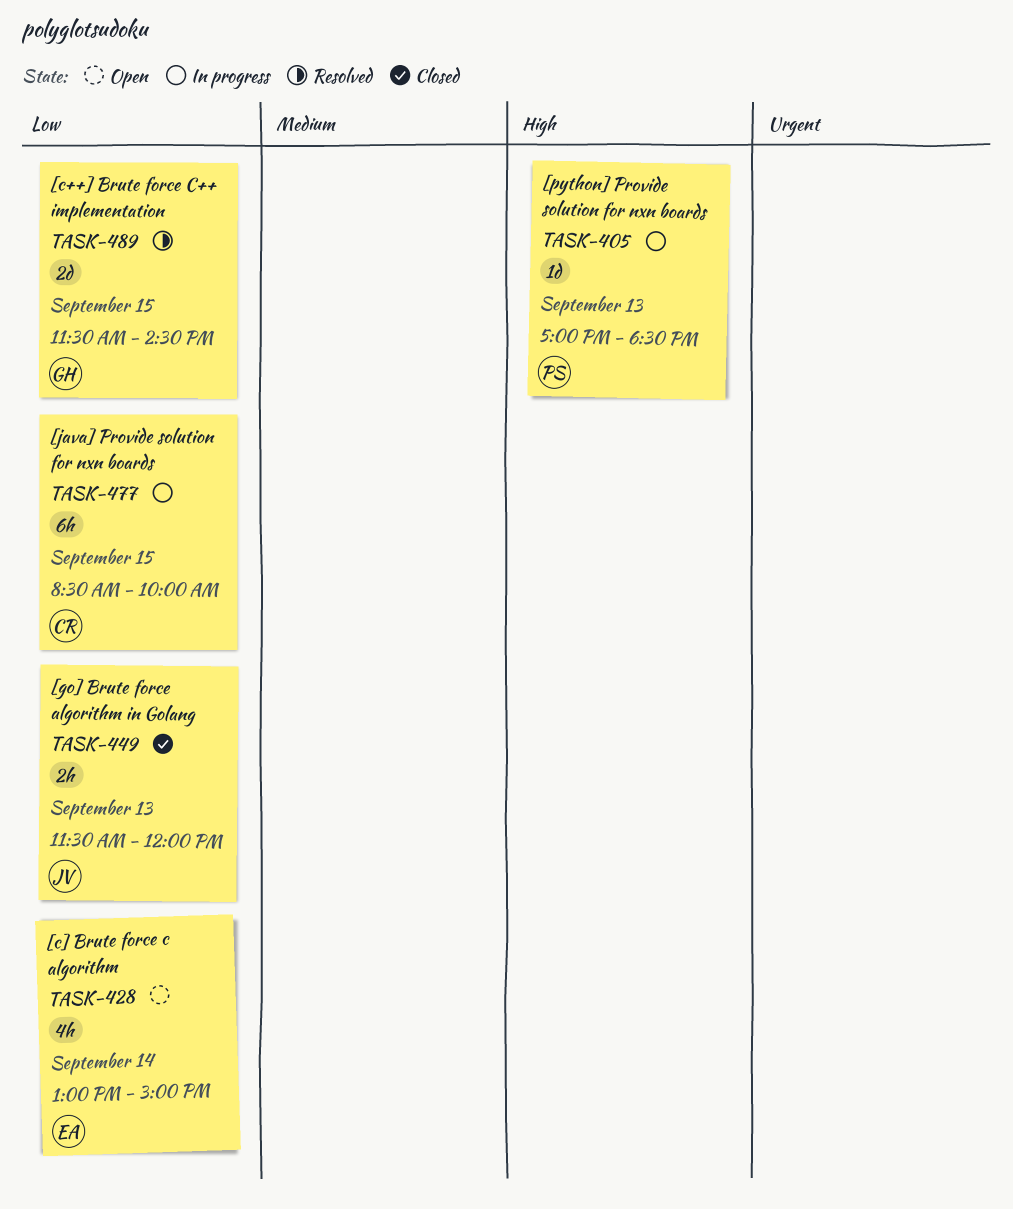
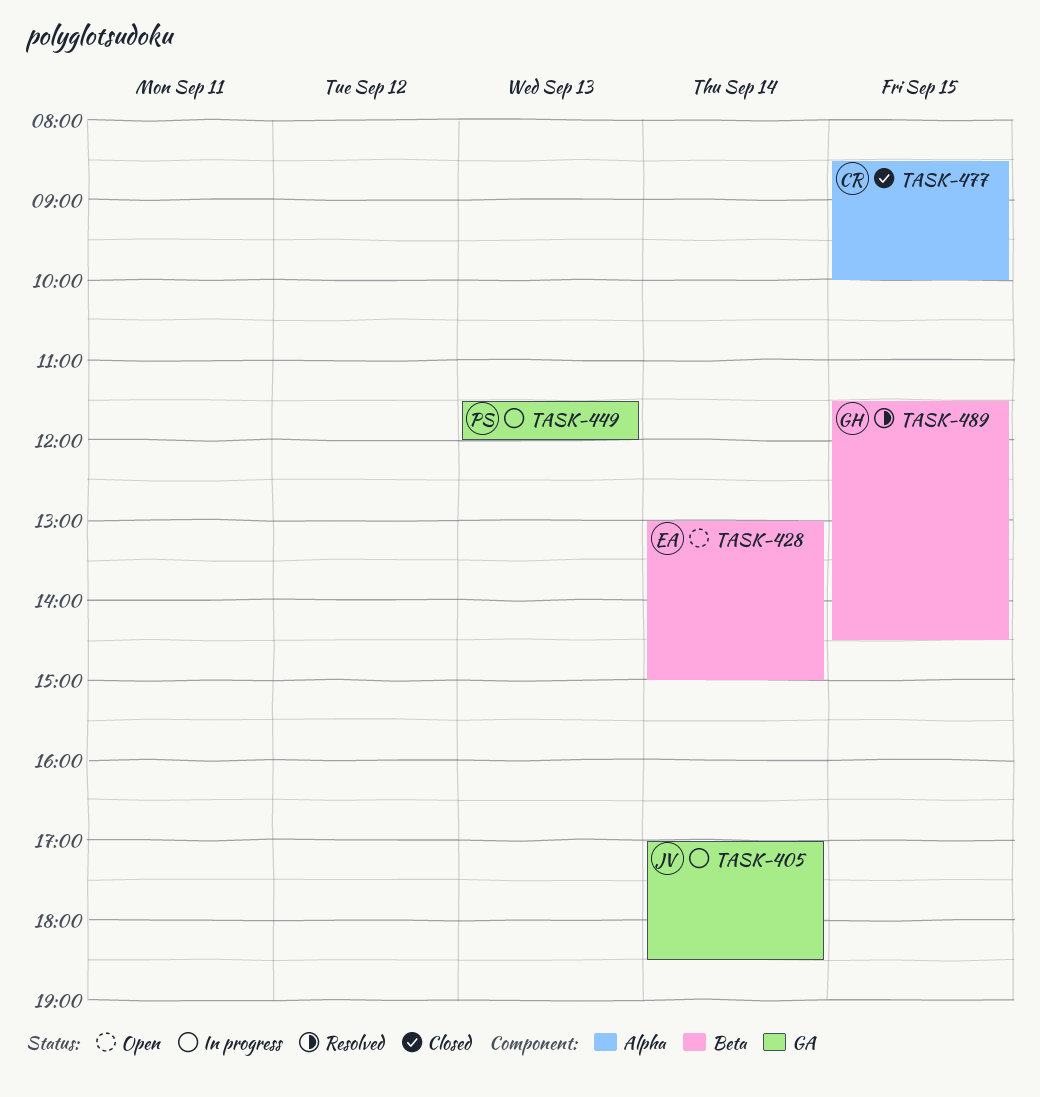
TASK-405, owner: PS -> JV
TASK-405, day: Sep 13 -> Sep 14
TASK-449, status: Closed -> In progress
TASK-449, owner: JV -> PS
TASK-477, status: In progress -> Closed

